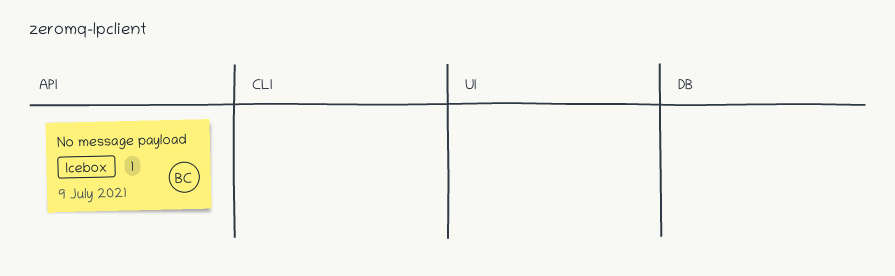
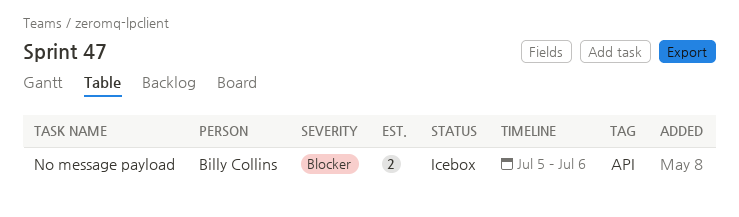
No message payload, estimate: 1 -> 2
No message payload, due: Jul 9 -> Jul 6

